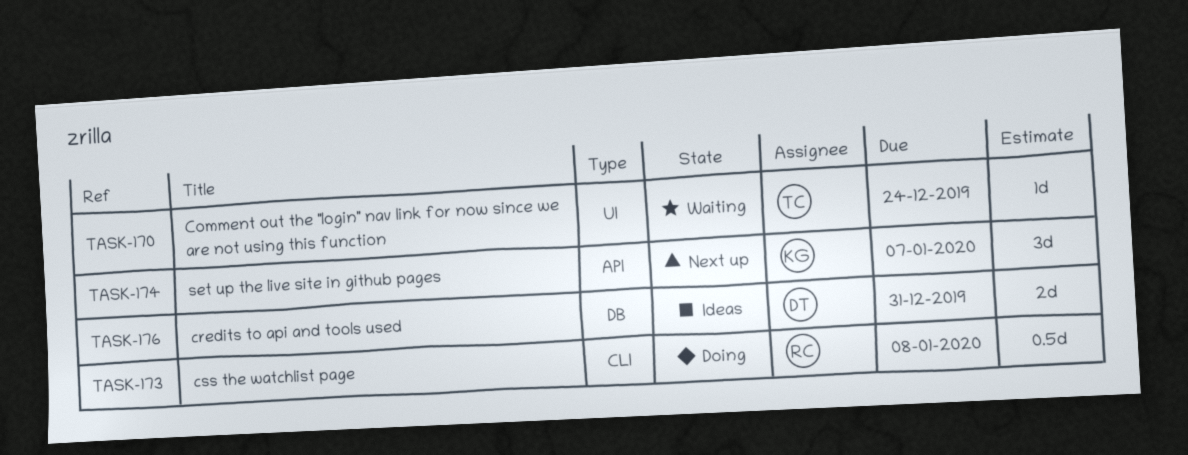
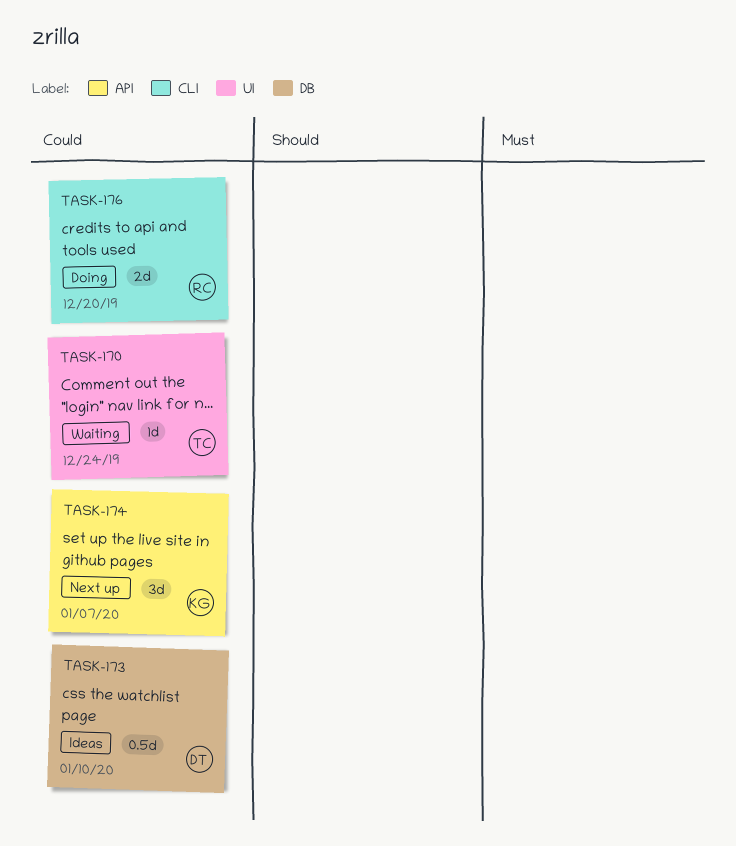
TASK-173, status: Doing -> Ideas
TASK-173, owner: RC -> DT
TASK-173, label: CLI -> DB
TASK-173, due: Jan 8 -> Jan 10
TASK-176, status: Ideas -> Doing
TASK-176, owner: DT -> RC
TASK-176, label: DB -> CLI
TASK-176, due: Dec 31 -> Dec 20

